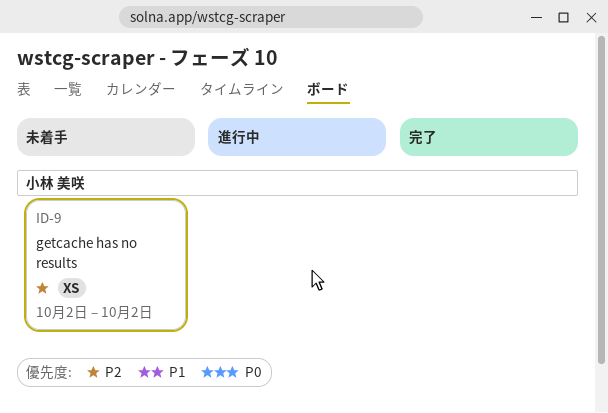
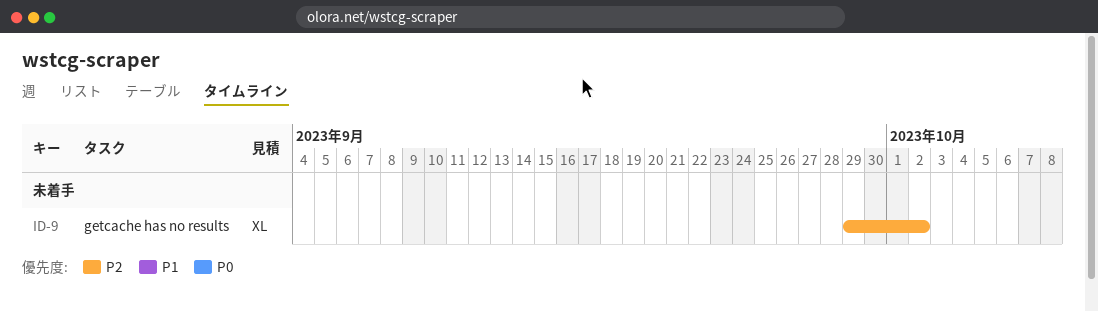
ID-9, estimate: XS -> XL
ID-9, start: Oct 2 -> Sep 29

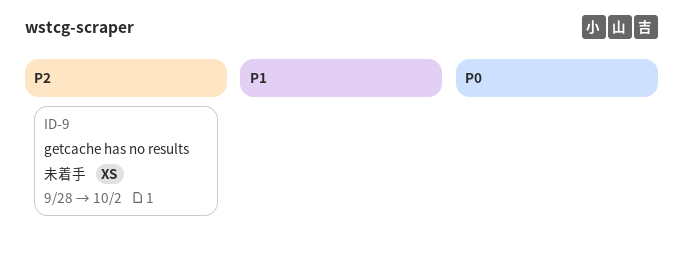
ID-9, estimate: XL -> XS
ID-9, start: Sep 29 -> Sep 28

